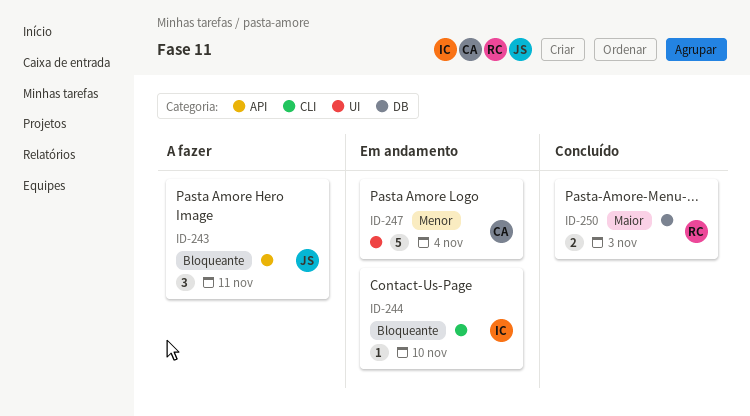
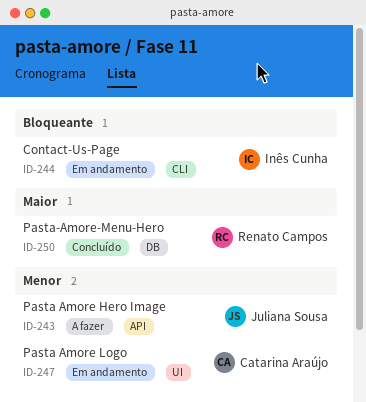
ID-243, priority: Bloqueante -> Menor

